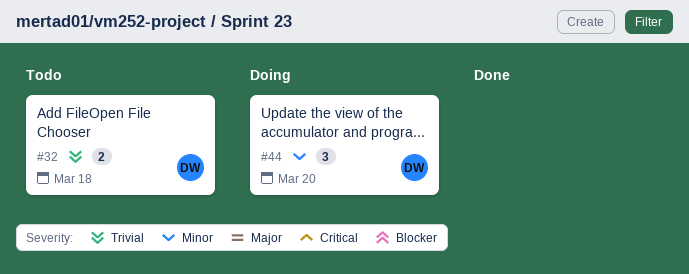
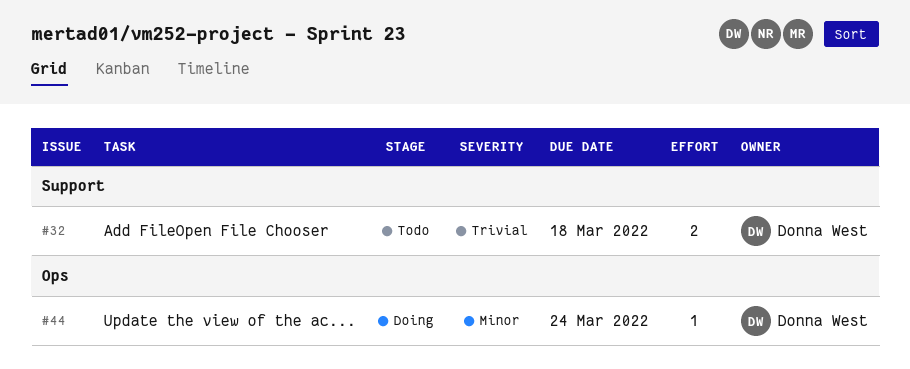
#44, estimate: 3 -> 1
#44, due: Mar 20 -> Mar 24

